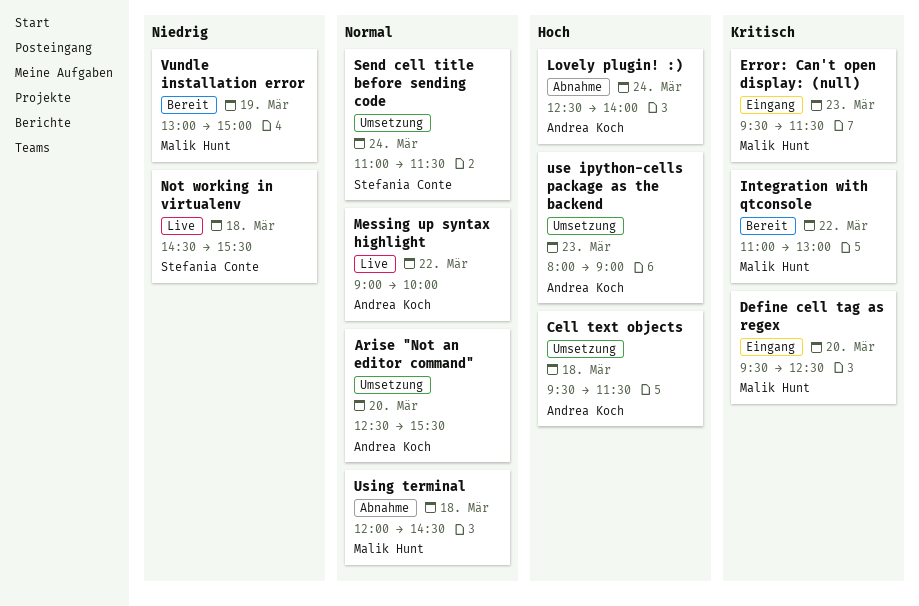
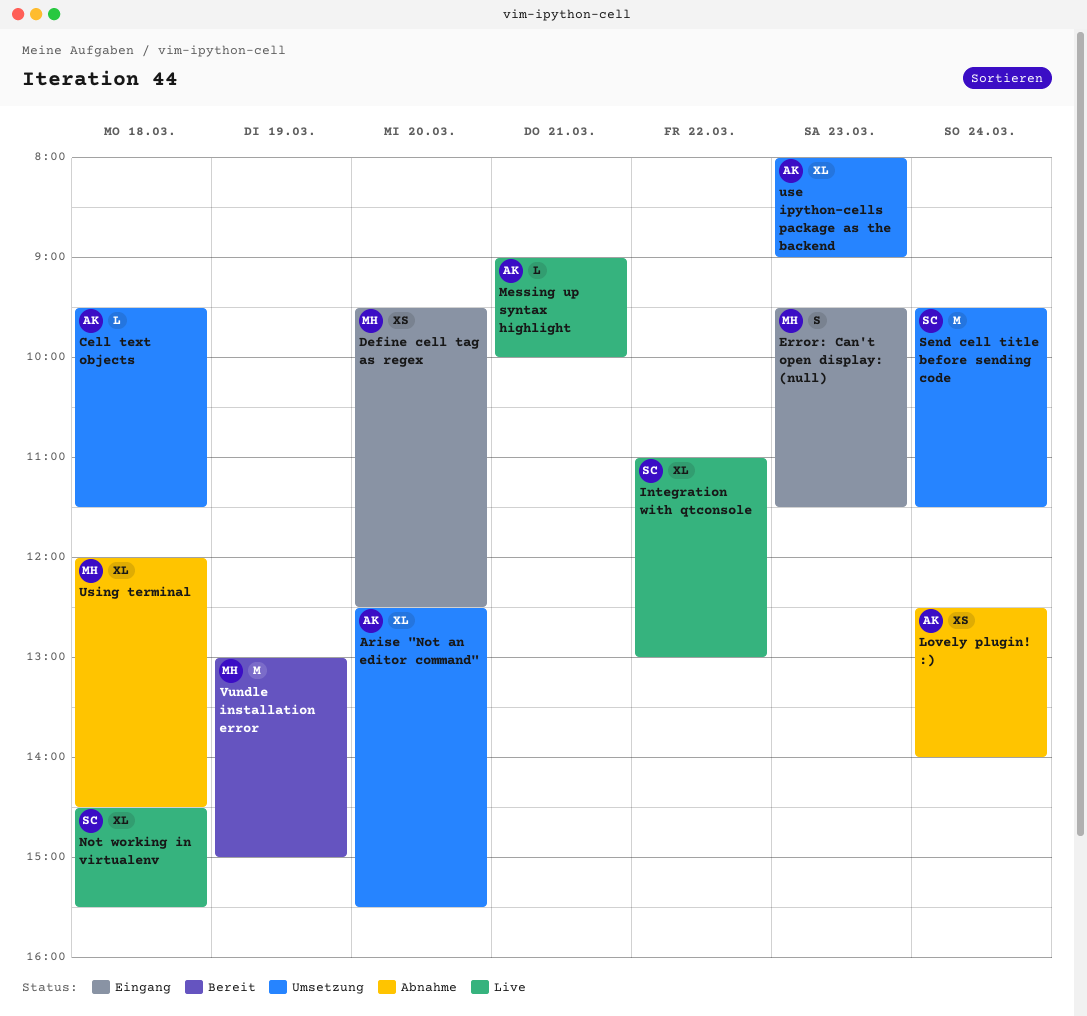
Integration with qtconsole, status: Bereit -> Live
Integration with qtconsole, owner: Malik Hunt -> Stefania Conte
Messing up syntax highlight, day: Mar 22 -> Mar 21
Send cell title before sending code, begins: 11:00 -> 09:30

